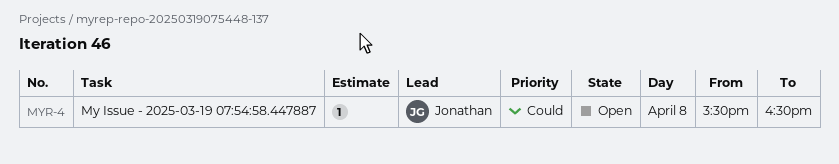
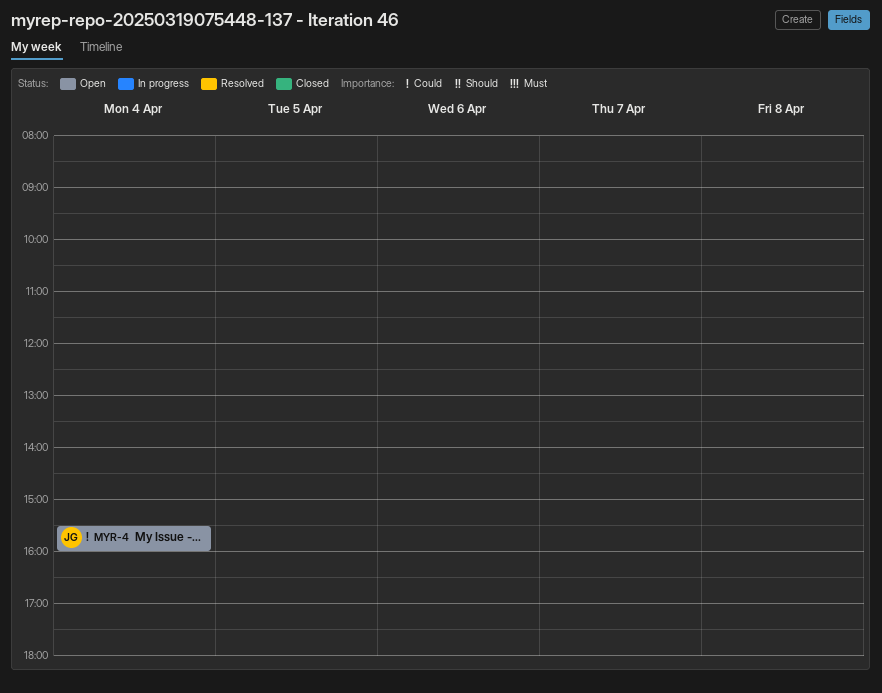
MYR-4, day: Apr 8 -> Apr 4
MYR-4, ends: 16:30 -> 16:00

